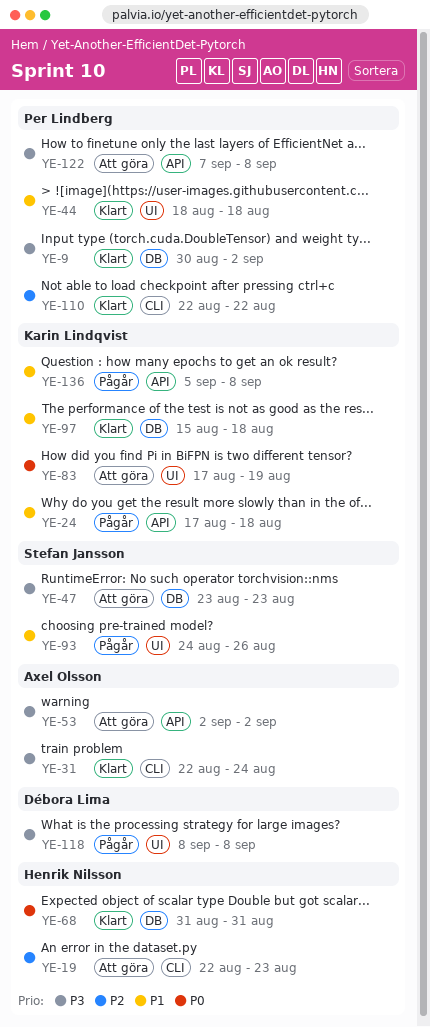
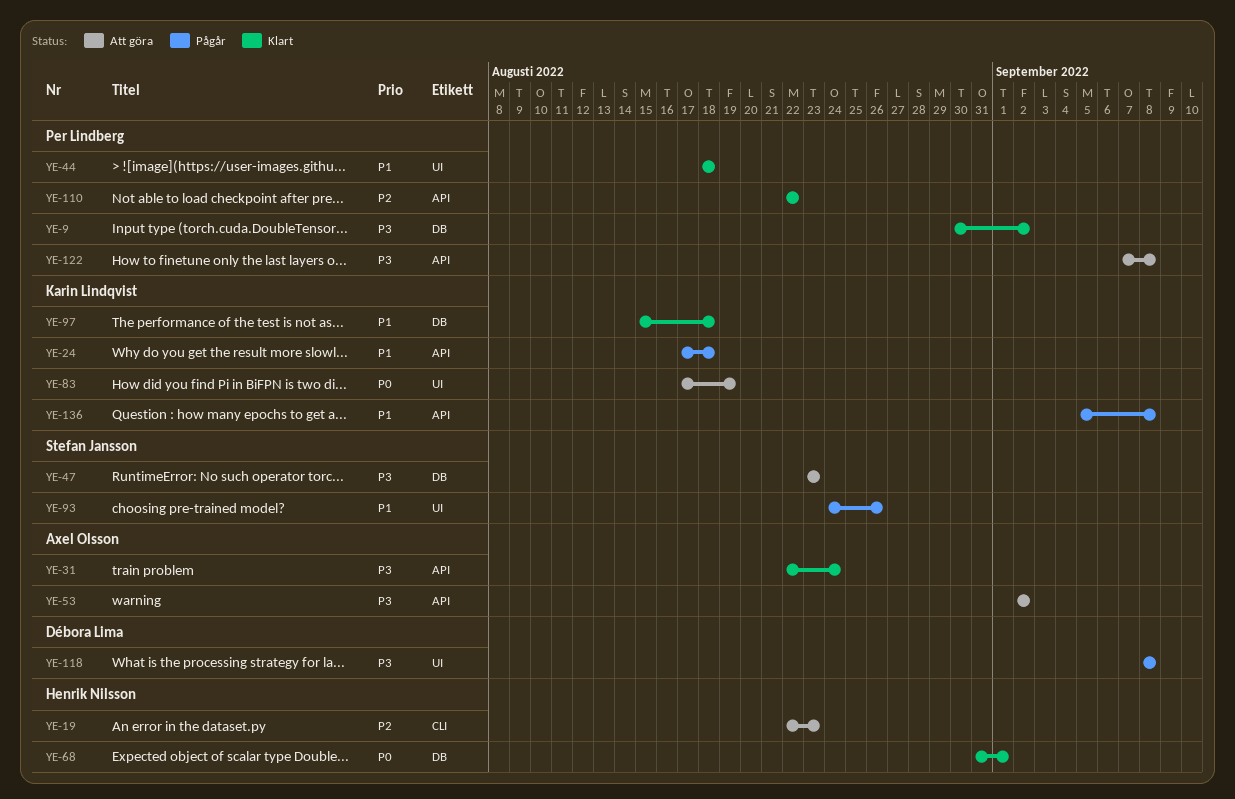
YE-31, label: CLI -> API
YE-68, due: Aug 31 -> Sep 1
YE-110, label: CLI -> API

